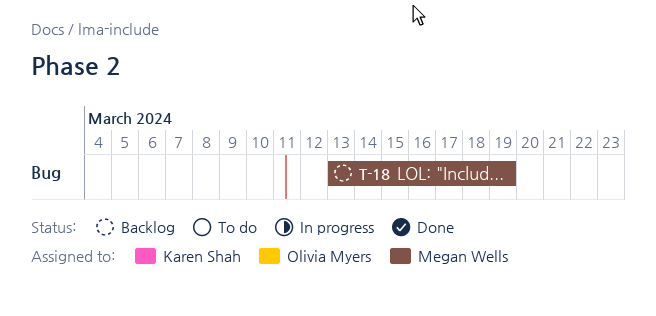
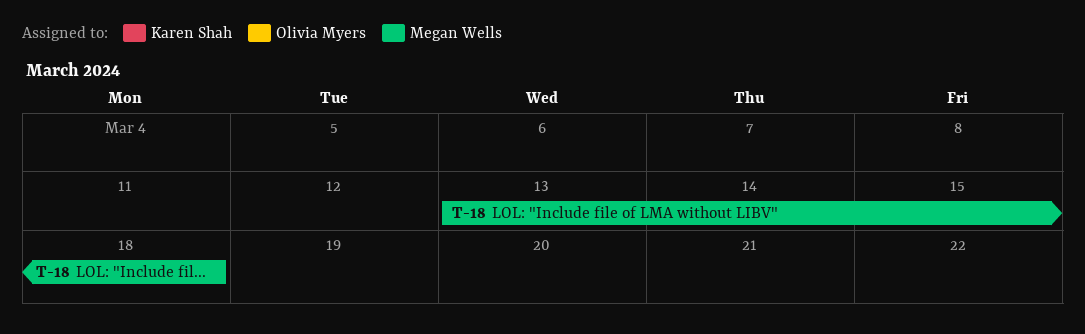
T-18, due: Mar 19 -> Mar 18

